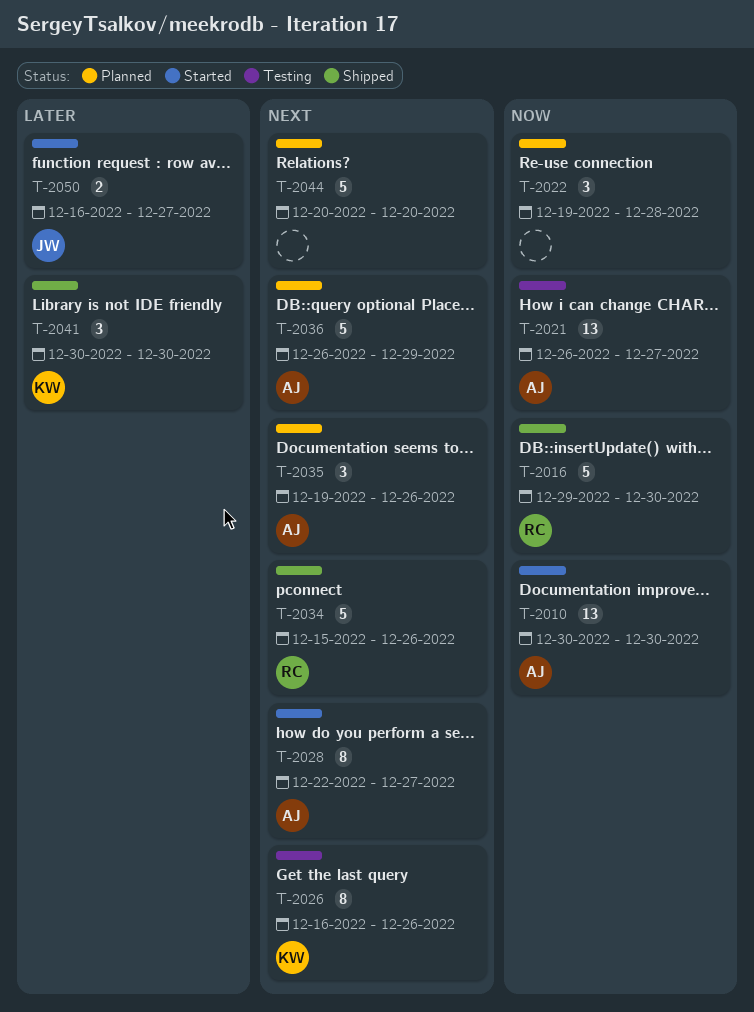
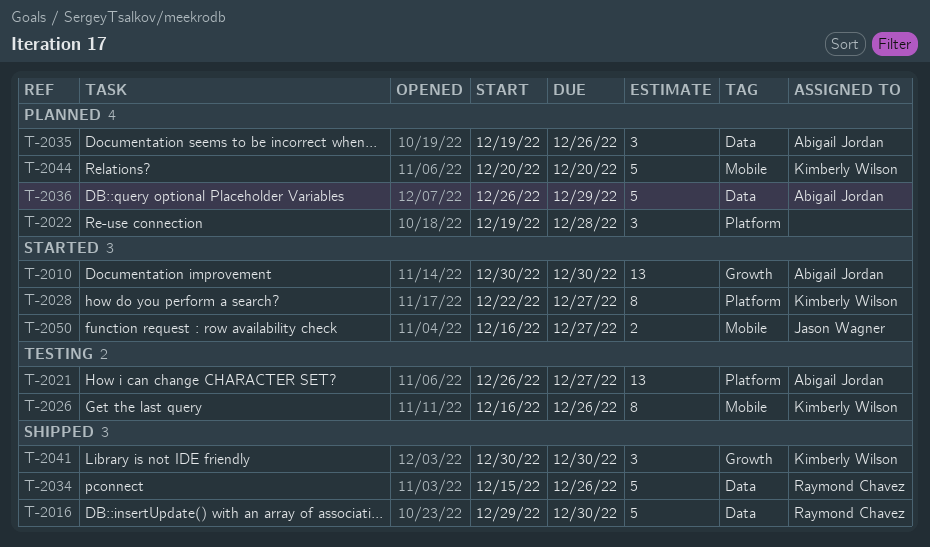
T-2028, owner: Abigail Jordan -> Kimberly Wilson
T-2044, owner: none -> Kimberly Wilson

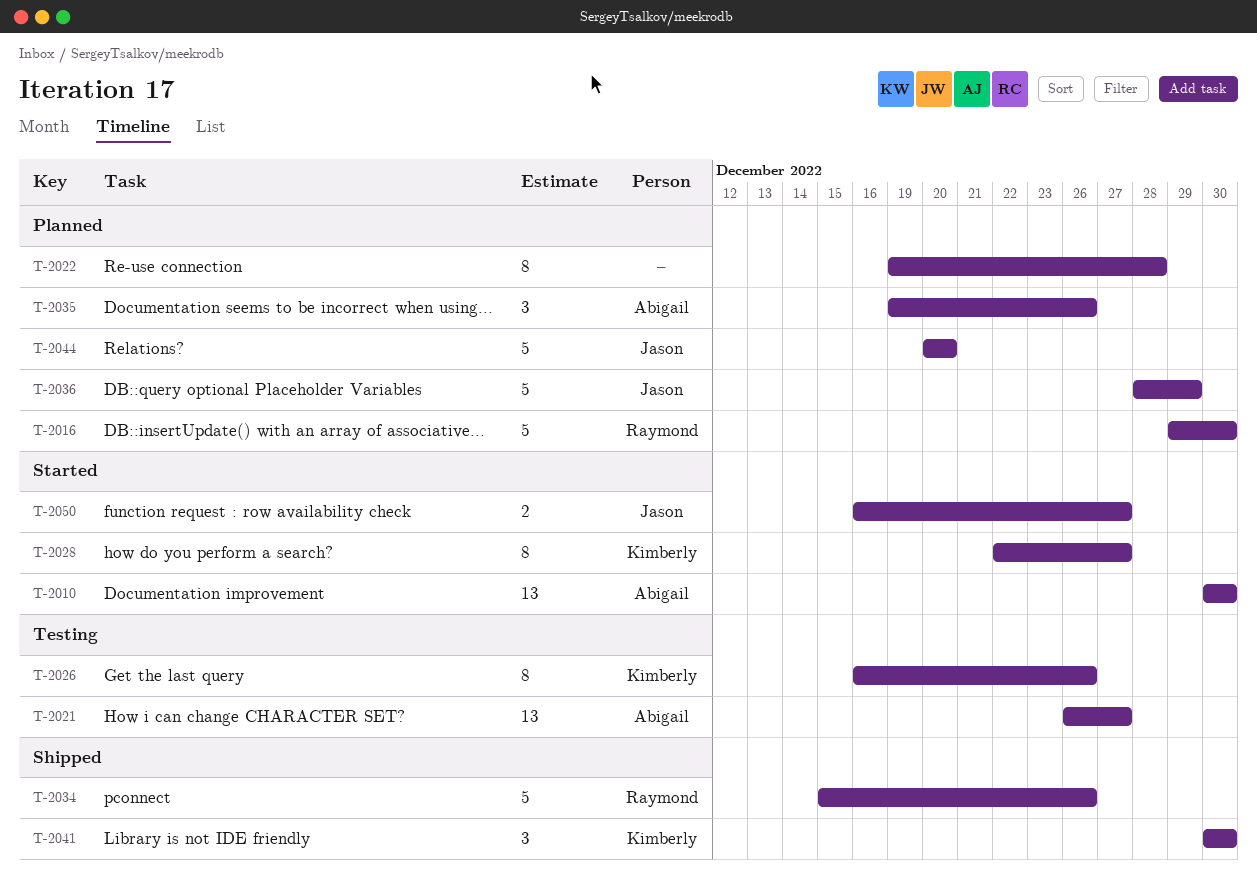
T-2016, status: Shipped -> Planned
T-2022, estimate: 3 -> 8
T-2036, owner: Abigail Jordan -> Jason Wagner
T-2036, start: Dec 26 -> Dec 28
T-2044, owner: Kimberly Wilson -> Jason Wagner

